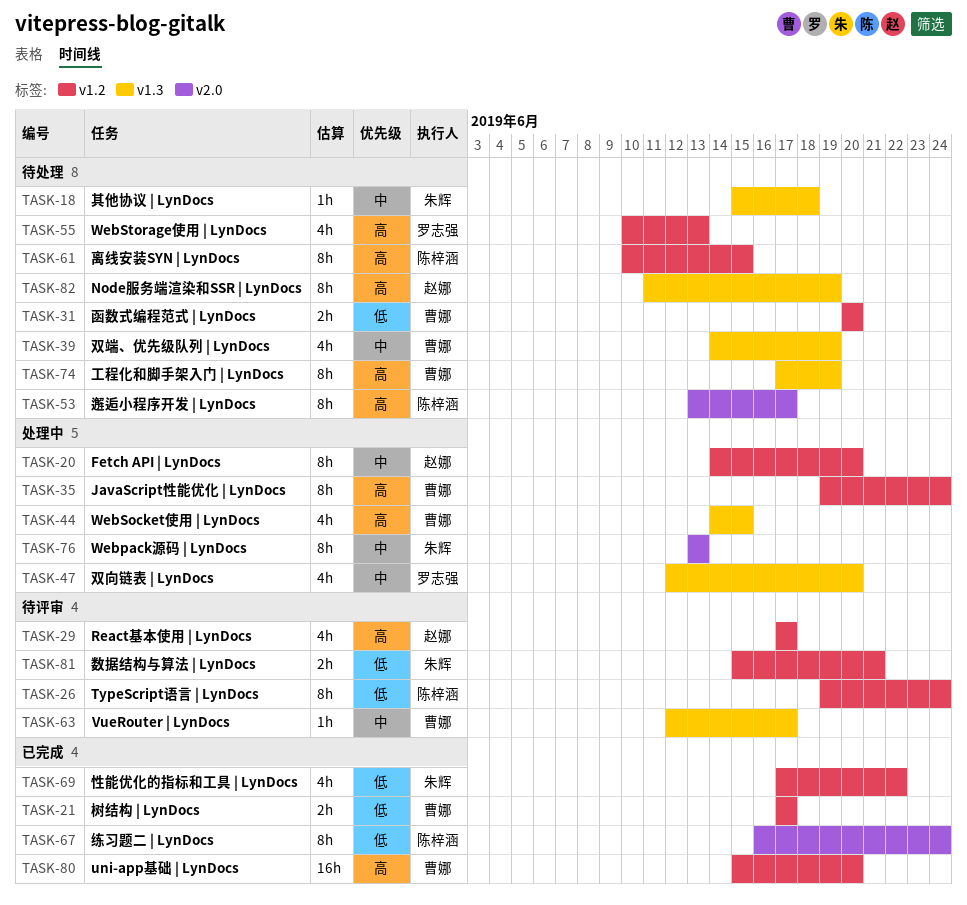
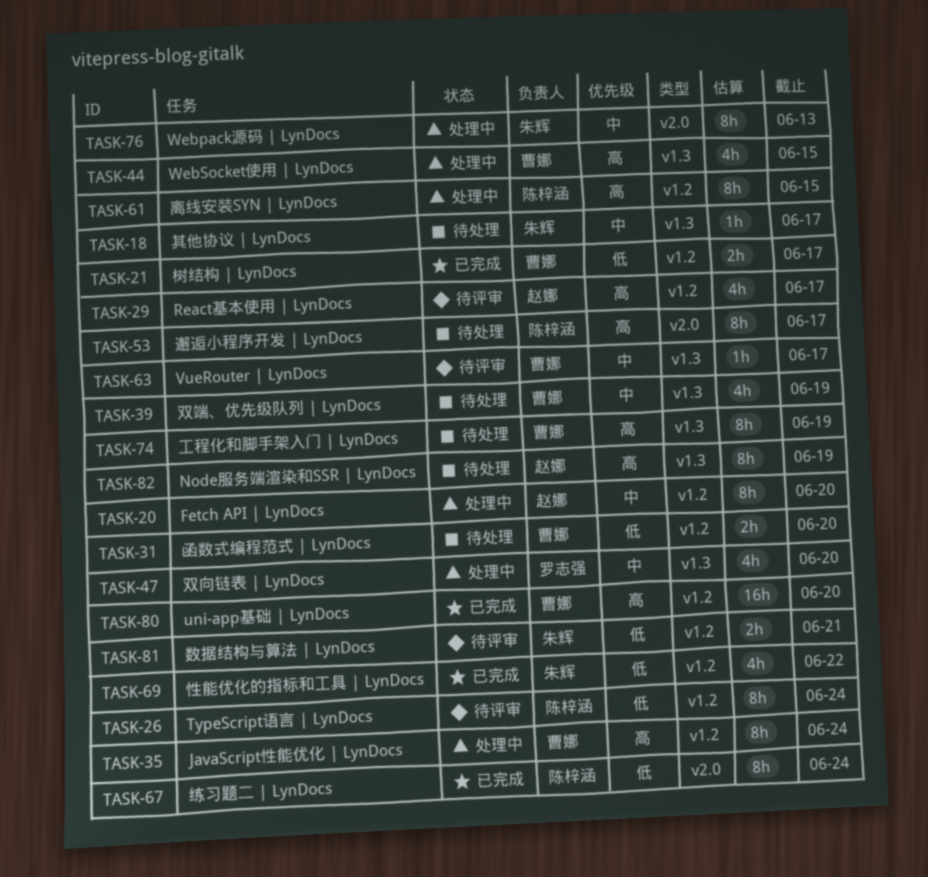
TASK-18, due: Jun 18 -> Jun 17
TASK-55: present -> none
TASK-61, status: 待处理 -> 处理中

